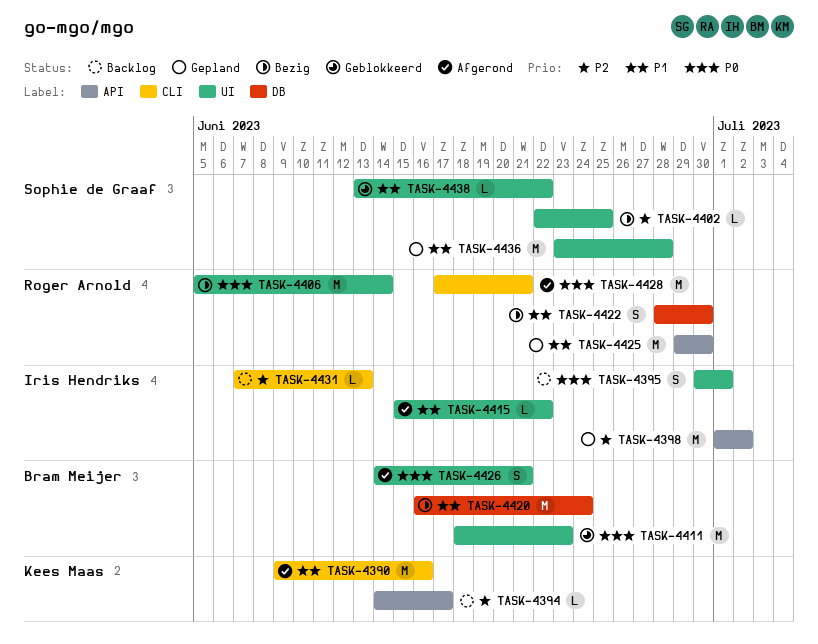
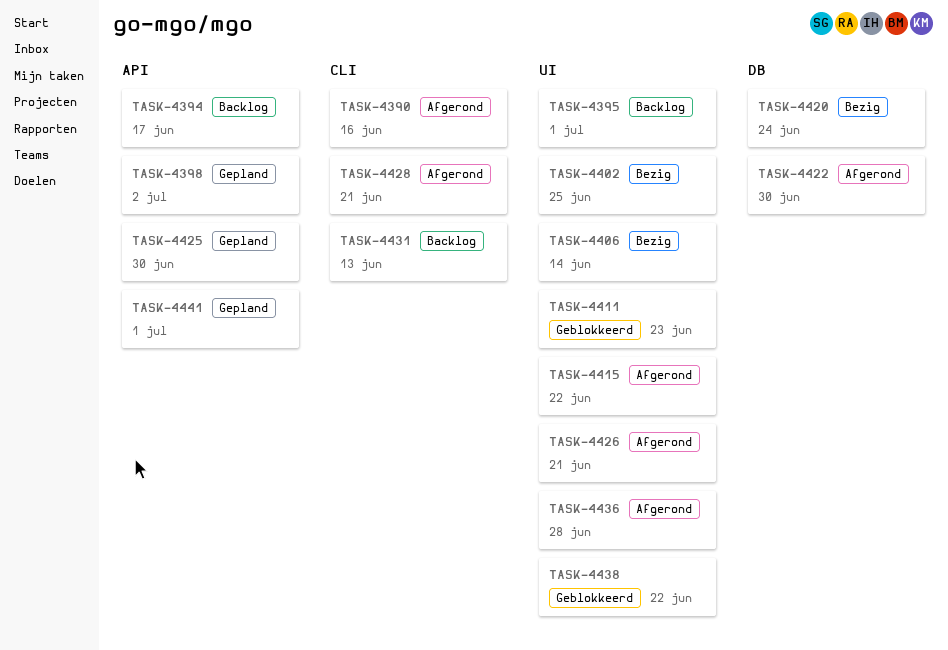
TASK-4422, status: Bezig -> Afgerond
TASK-4436, status: Gepland -> Afgerond
TASK-4441: none -> present

